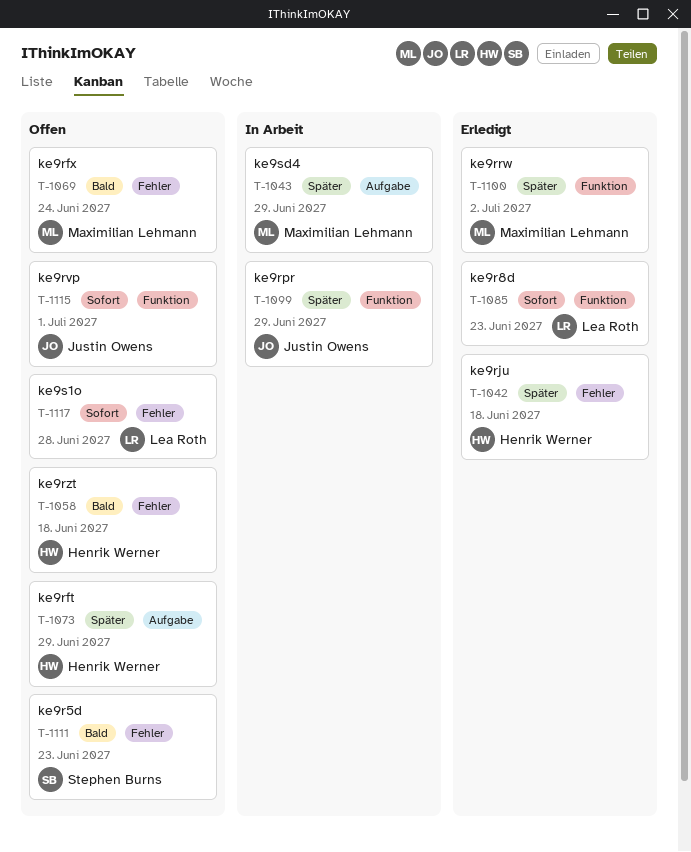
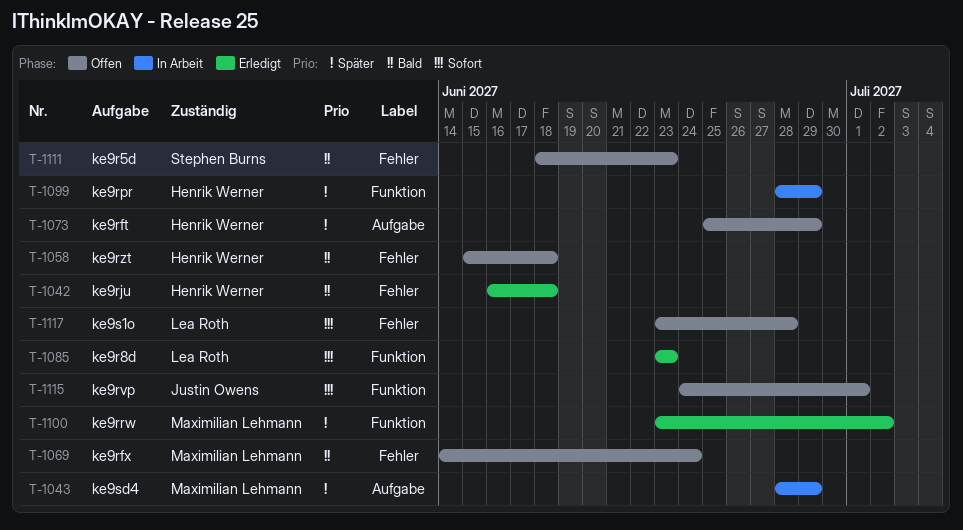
T-1042, priority: Später -> Bald
T-1099, owner: Justin Owens -> Henrik Werner

